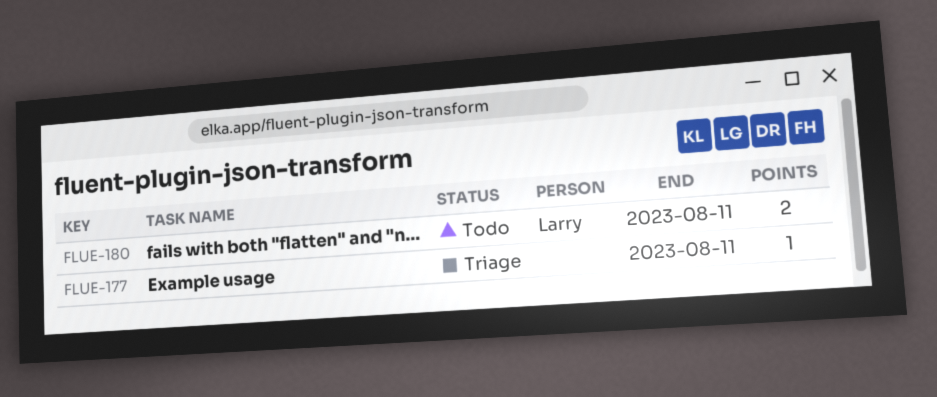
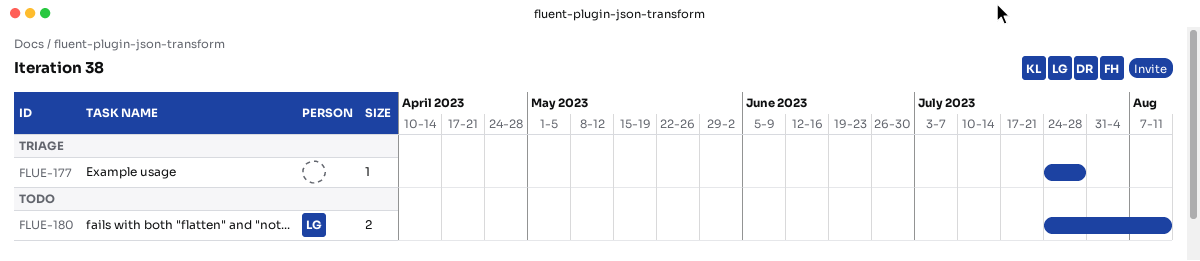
FLUE-177, due: Aug 11 -> Jul 28

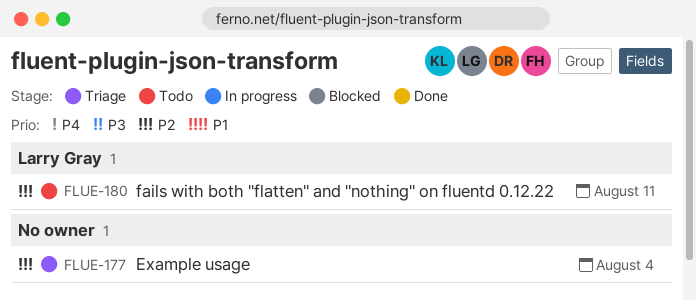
FLUE-177, due: Jul 28 -> Aug 4

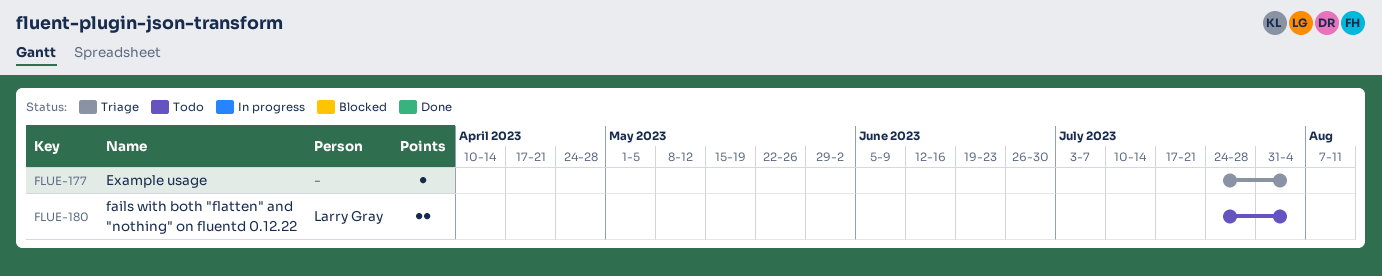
FLUE-180, due: Aug 11 -> Aug 4

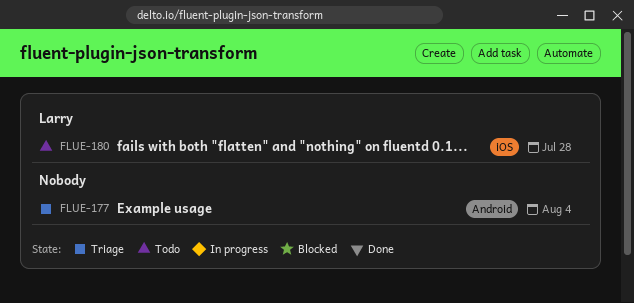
FLUE-180, due: Aug 4 -> Jul 28

